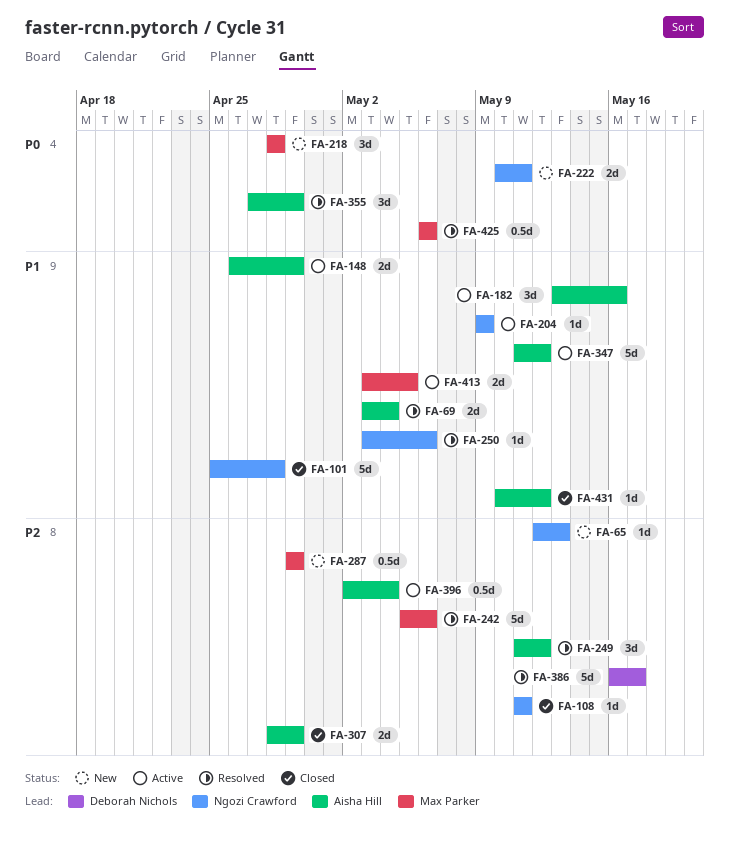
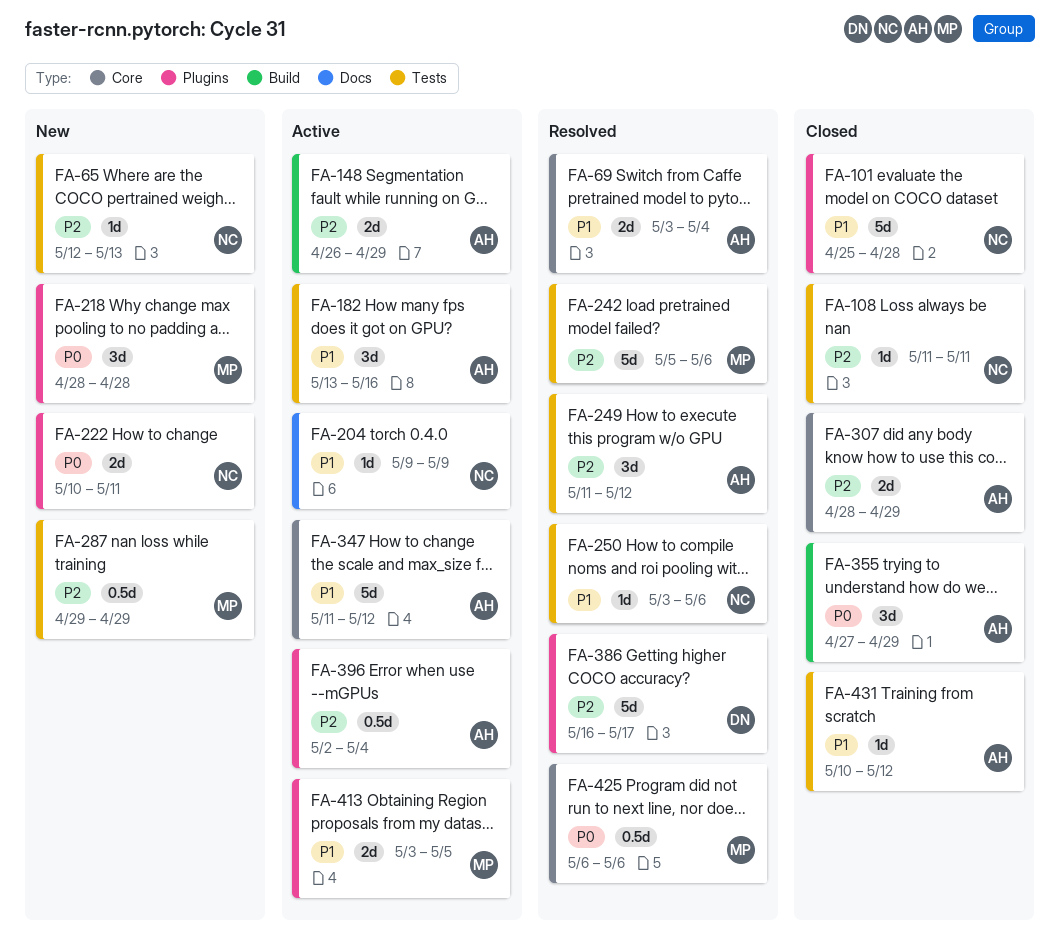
FA-148, priority: P1 -> P2
FA-355, status: Resolved -> Closed

